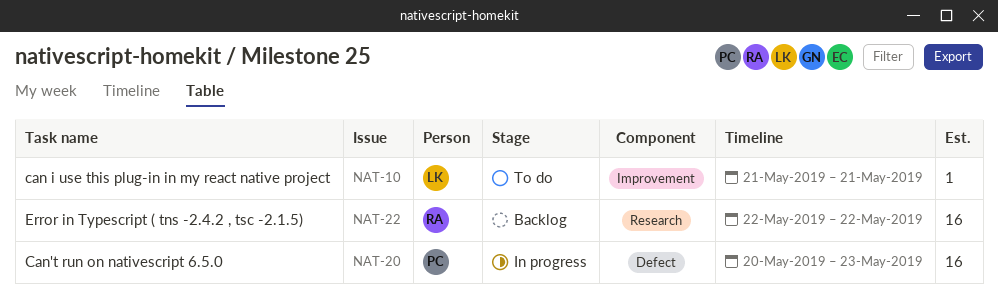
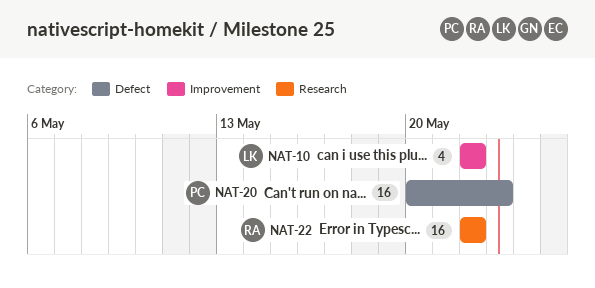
NAT-10, estimate: 1 -> 4
NAT-10, start: May 21 -> May 22
NAT-10, due: May 21 -> May 22

